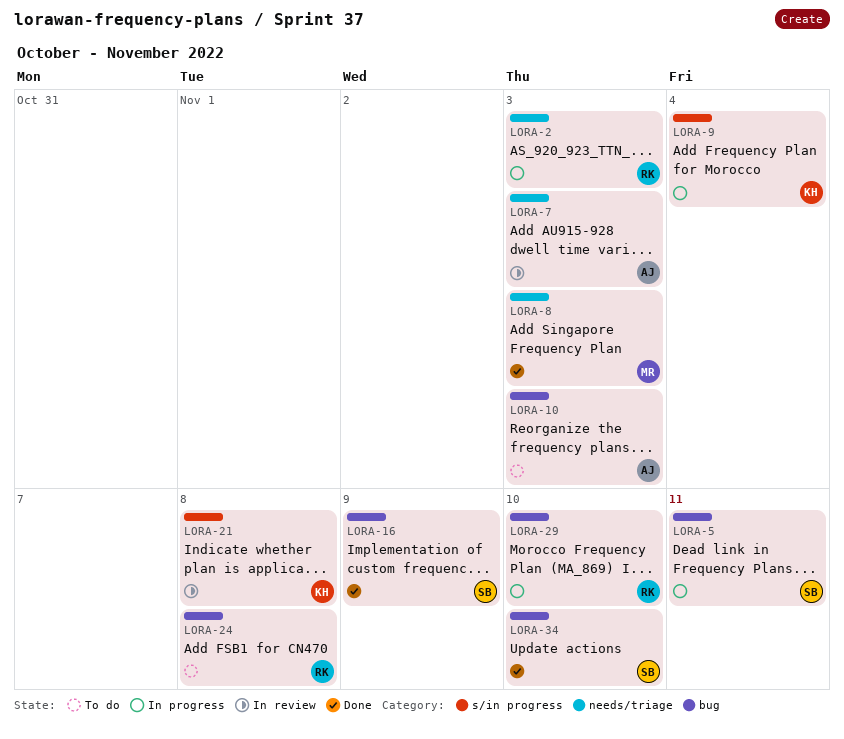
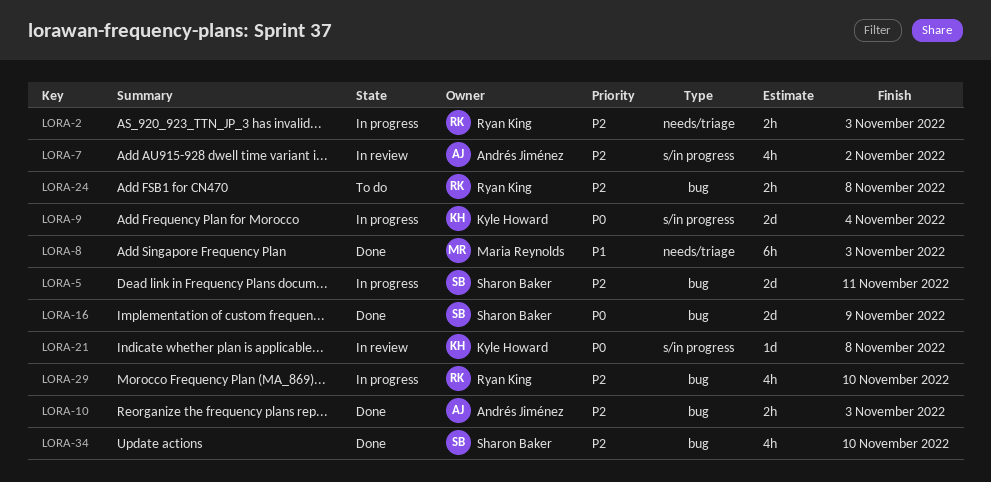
LORA-7, label: needs/triage -> s/in progress
LORA-7, due: Nov 3 -> Nov 2
LORA-10, status: To do -> Done

